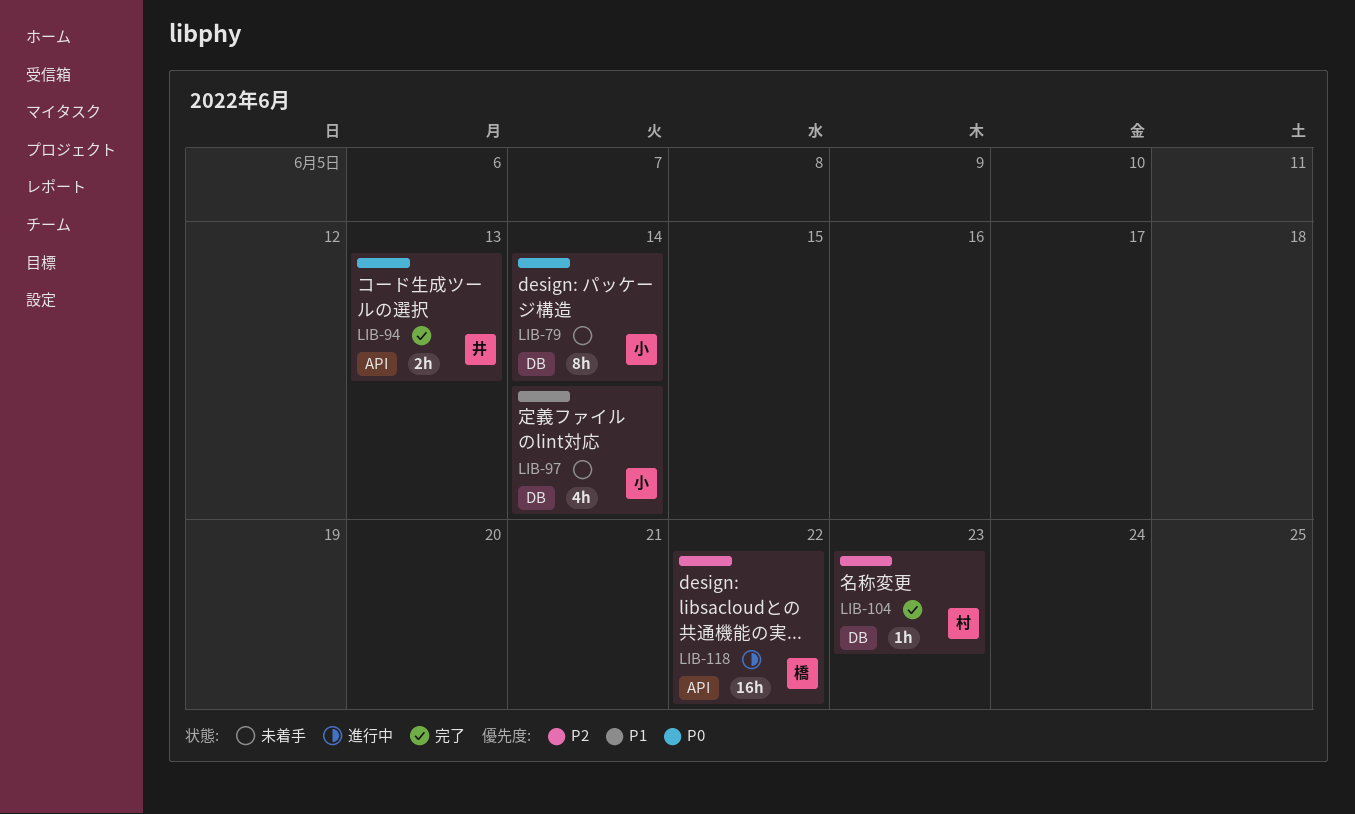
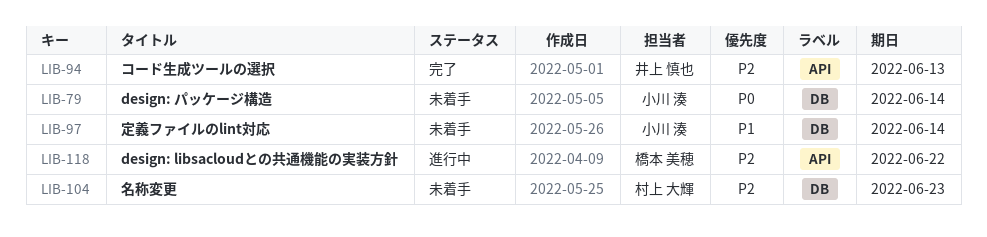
LIB-94, priority: P0 -> P2
LIB-104, status: 完了 -> 未着手

